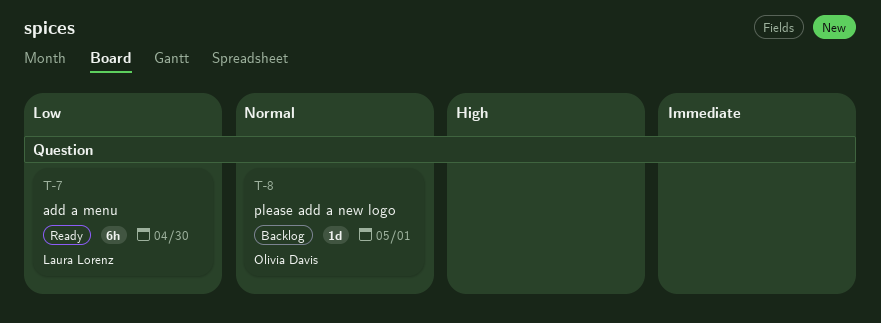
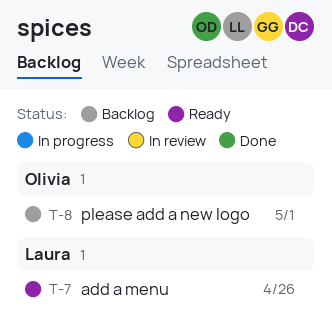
T-7, due: Apr 30 -> Apr 26

